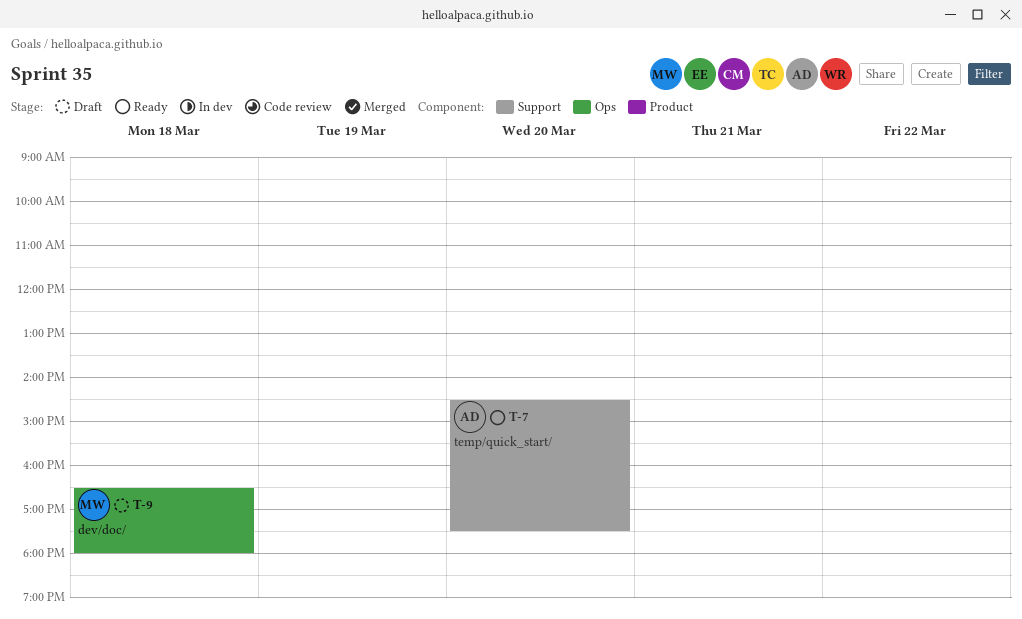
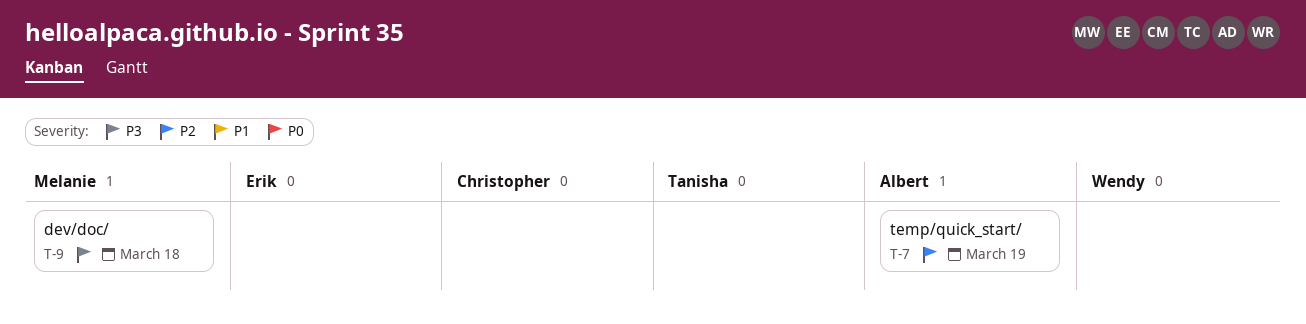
T-7, day: Mar 20 -> Mar 19

